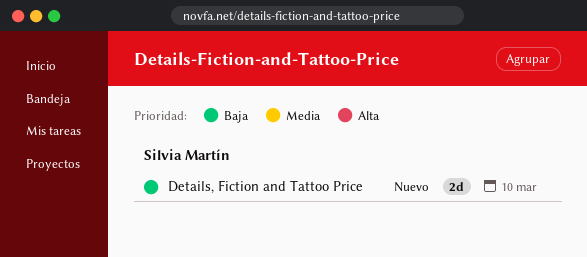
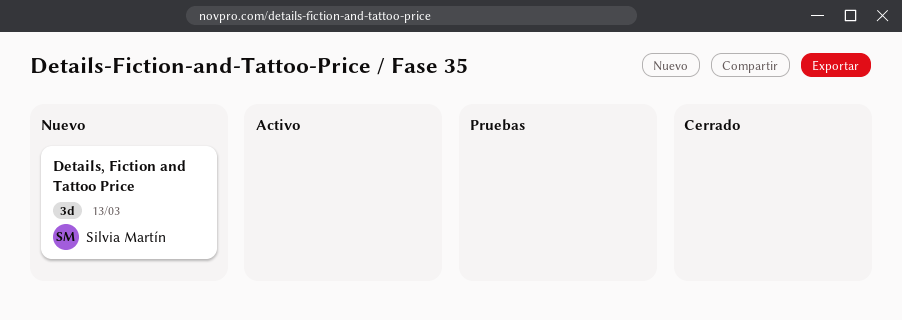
Details, Fiction and Tattoo Price, estimate: 2d -> 3d
Details, Fiction and Tattoo Price, due: Mar 10 -> Mar 13

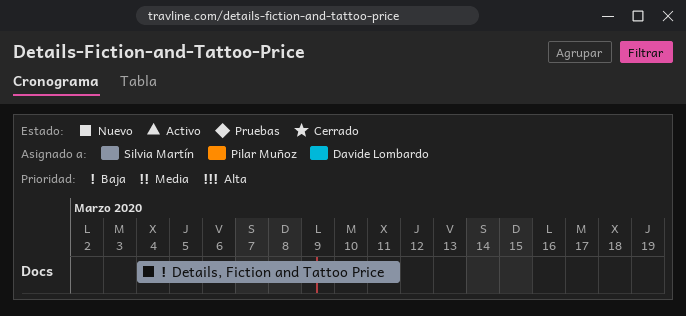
Details, Fiction and Tattoo Price, due: Mar 13 -> Mar 11

